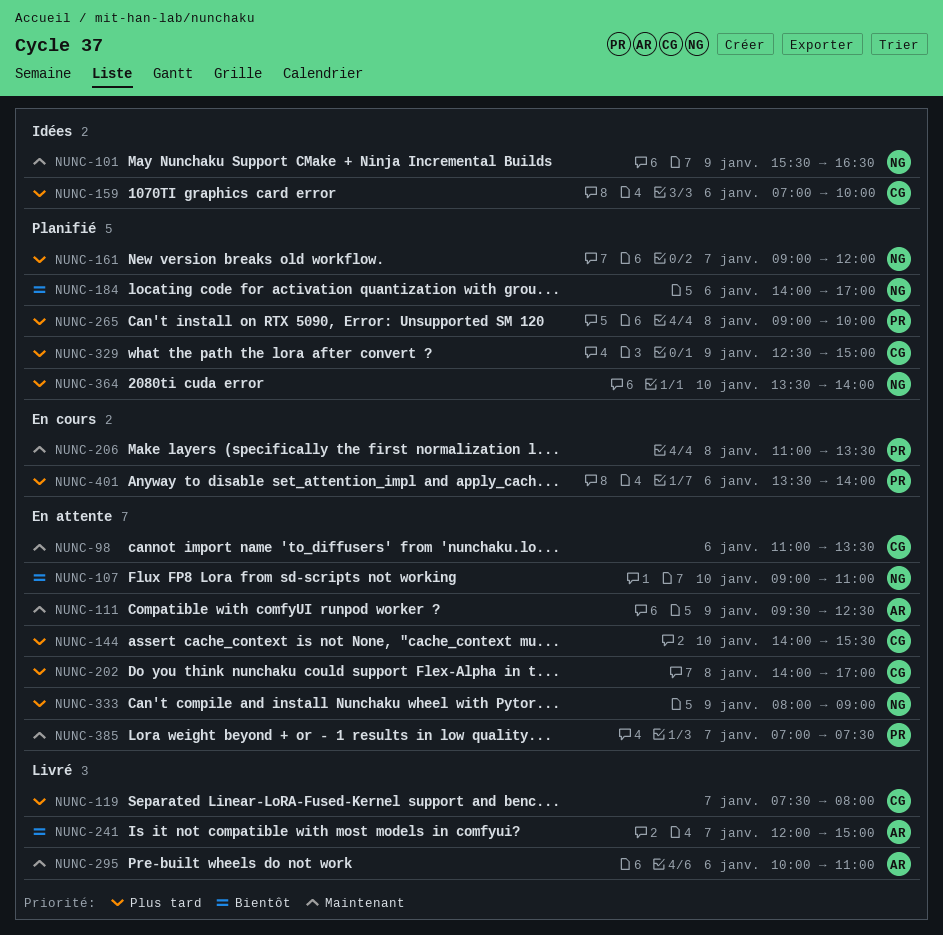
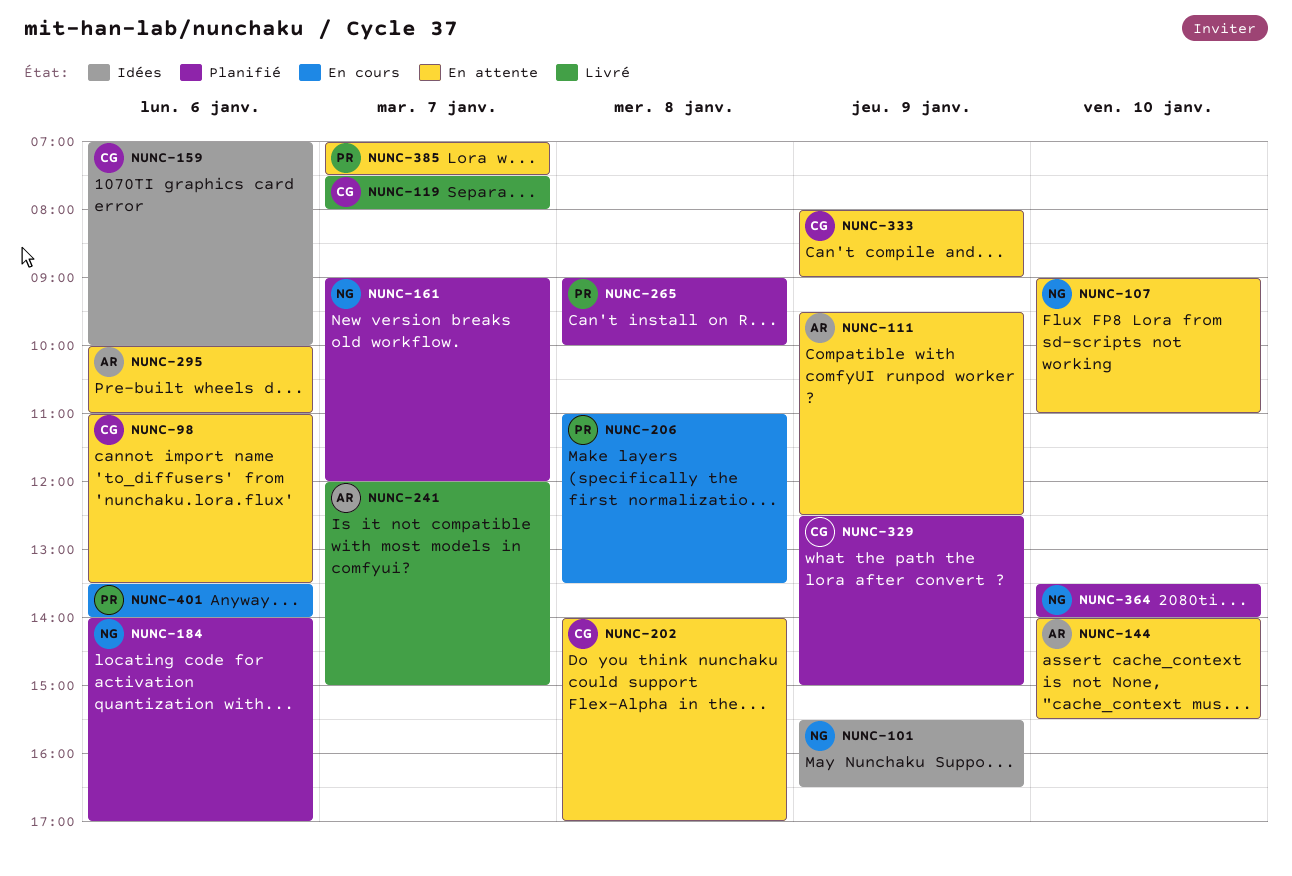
NUNC-144, owner: CG -> AR
NUNC-295, status: Livré -> En attente
NUNC-333, owner: NG -> CG

